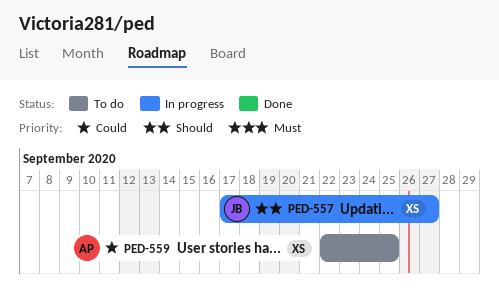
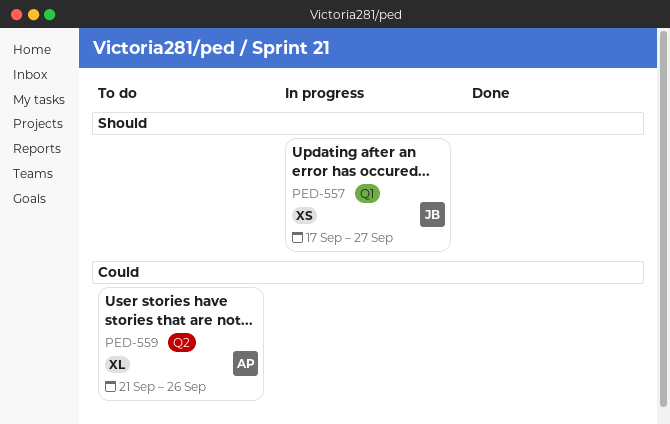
PED-559, estimate: XS -> XL
PED-559, start: Sep 22 -> Sep 21
PED-559, due: Sep 25 -> Sep 26

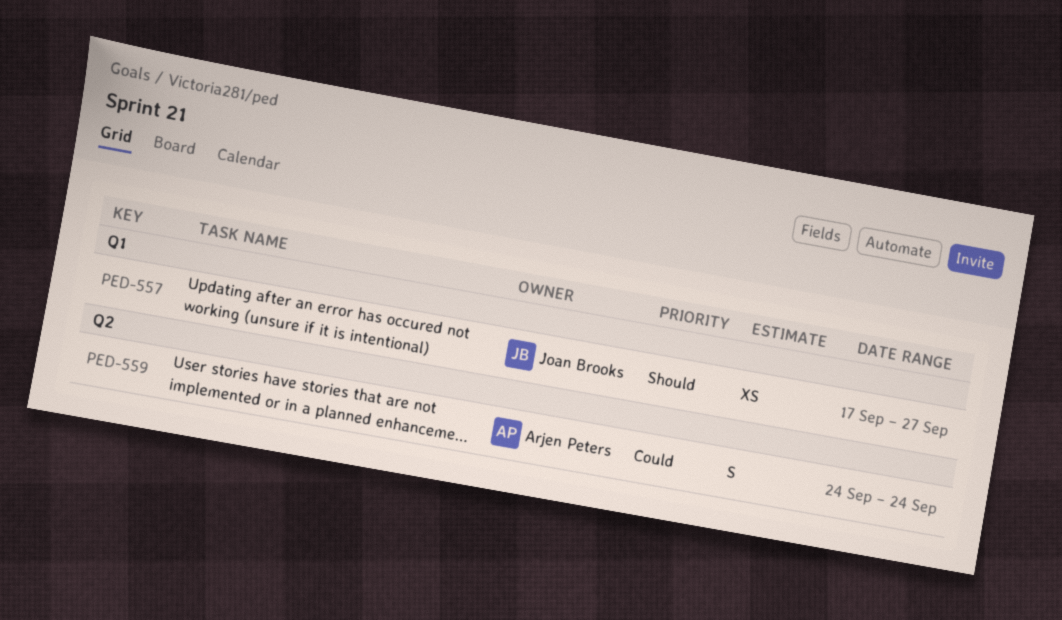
PED-559, estimate: XL -> S
PED-559, start: Sep 21 -> Sep 24
PED-559, due: Sep 26 -> Sep 24

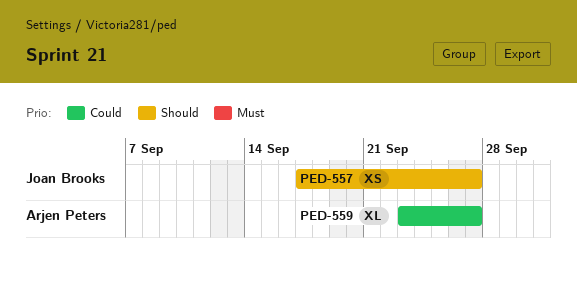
PED-559, estimate: S -> XL
PED-559, start: Sep 24 -> Sep 23
PED-559, due: Sep 24 -> Sep 27

